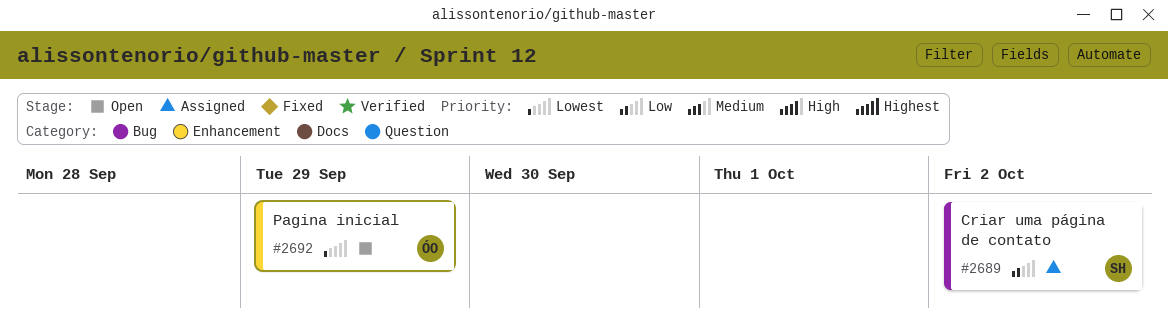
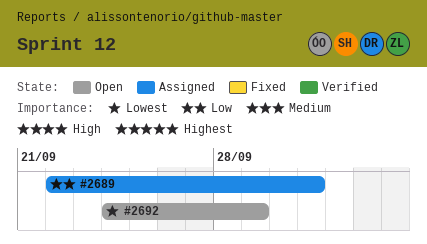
#2689, due: Oct 2 -> Oct 1

